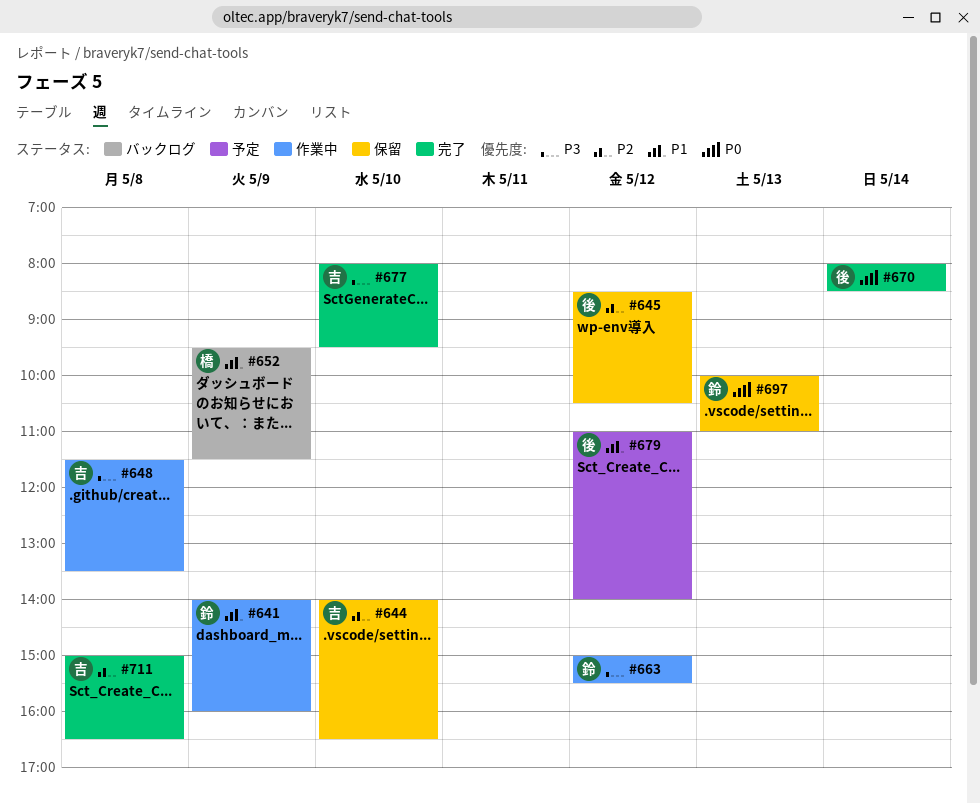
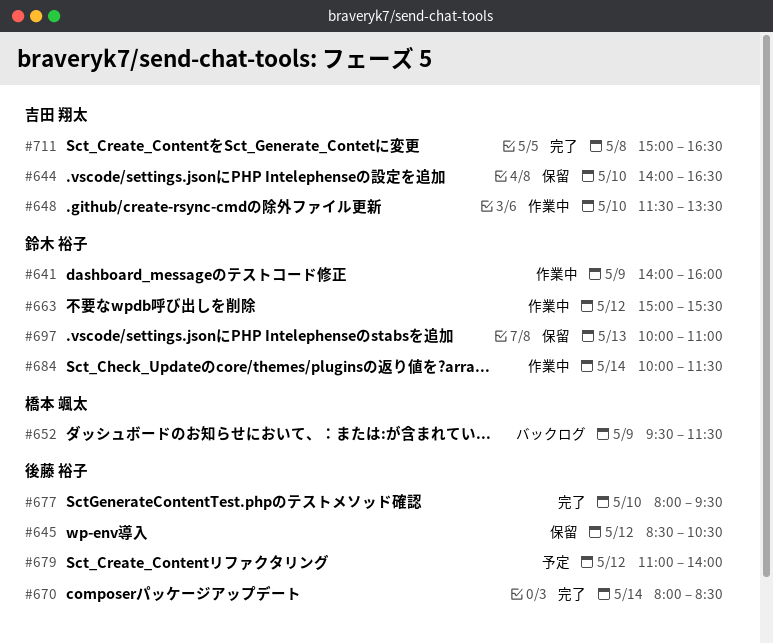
#648, day: May 8 -> May 10
#677, owner: 吉田 翔太 -> 後藤 裕子
#684: none -> present

